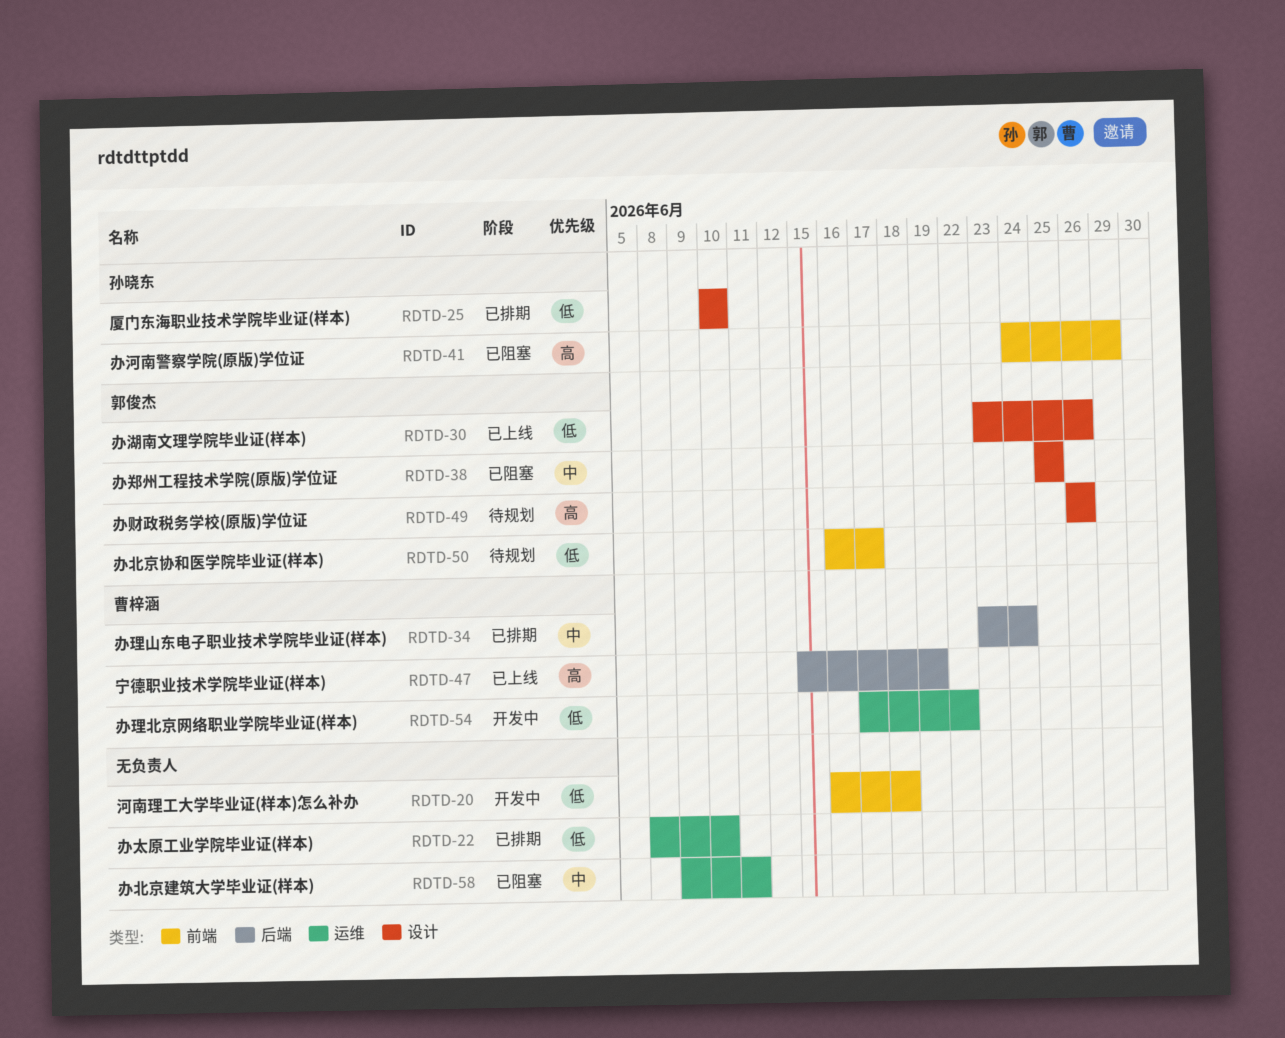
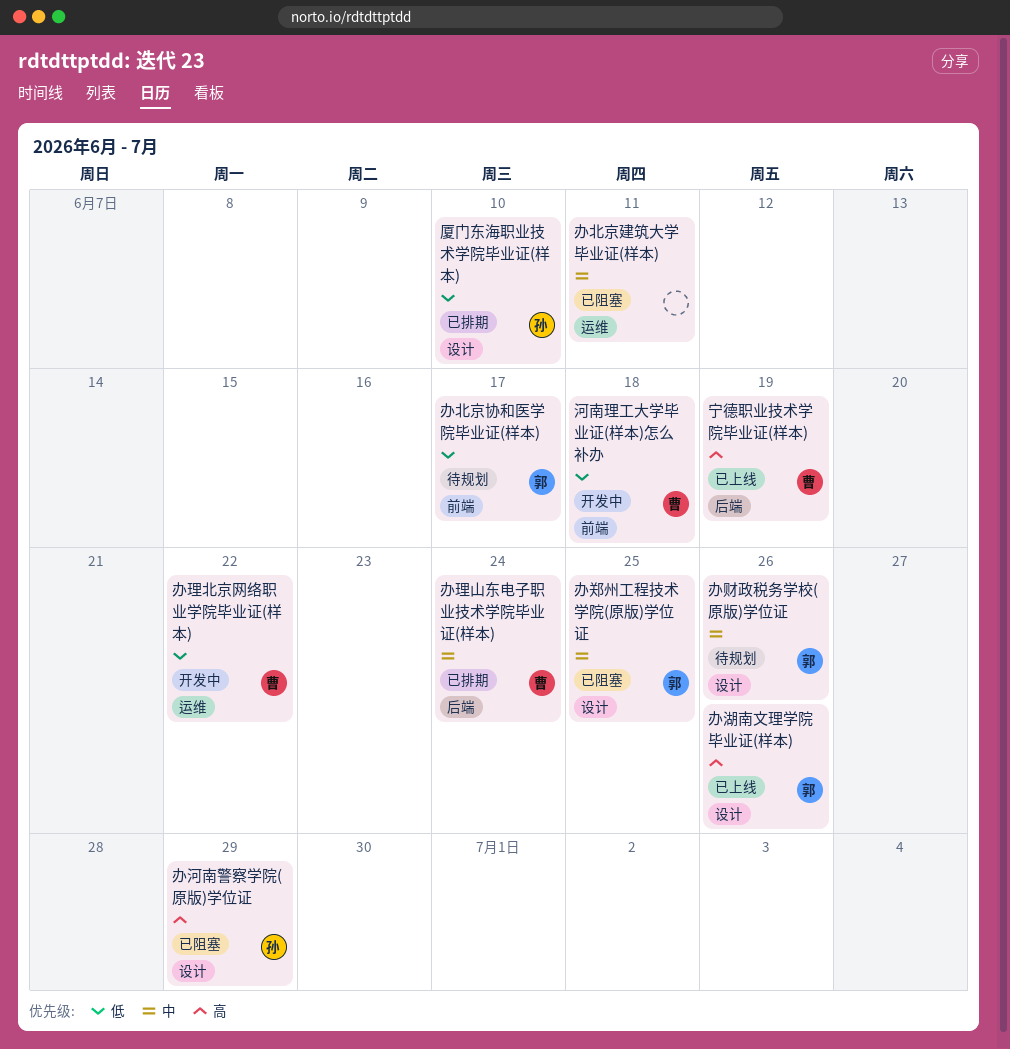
办太原工业学院毕业证(样本): present -> none
办河南警察学院(原版)学位证, label: 前端 -> 设计
办湖南文理学院毕业证(样本), priority: 低 -> 高
办财政税务学校(原版)学位证, priority: 高 -> 中
河南理工大学毕业证(样本)怎么补办, owner: none -> 曹梓涵

